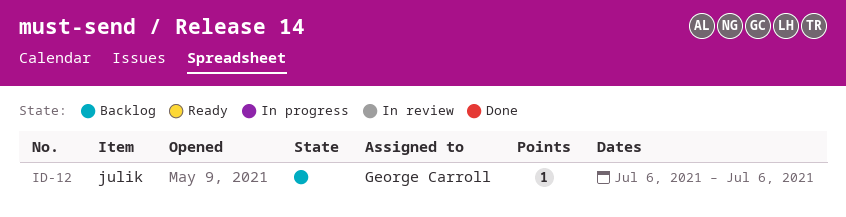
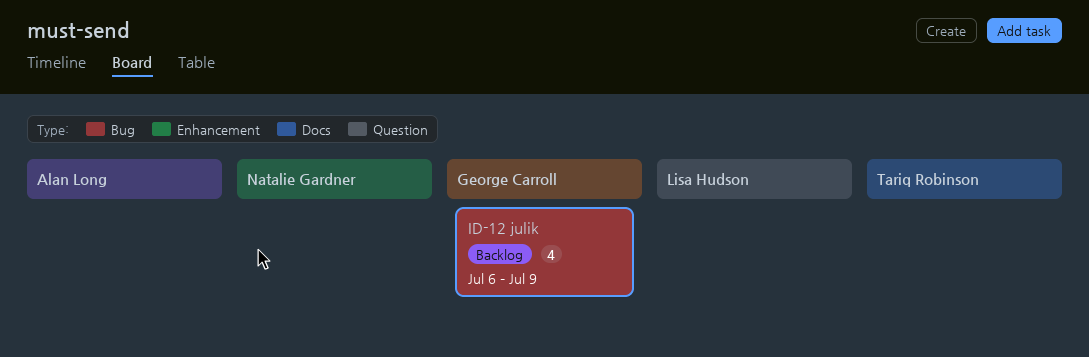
ID-12, estimate: 1 -> 4
ID-12, due: Jul 6 -> Jul 9

